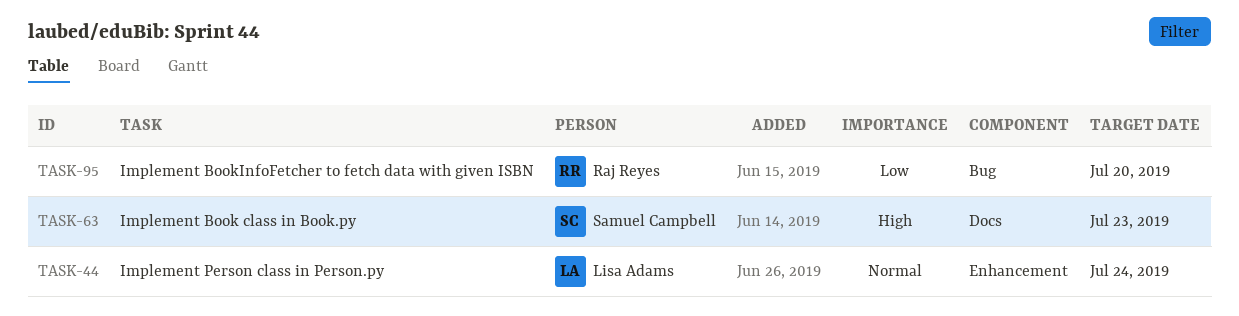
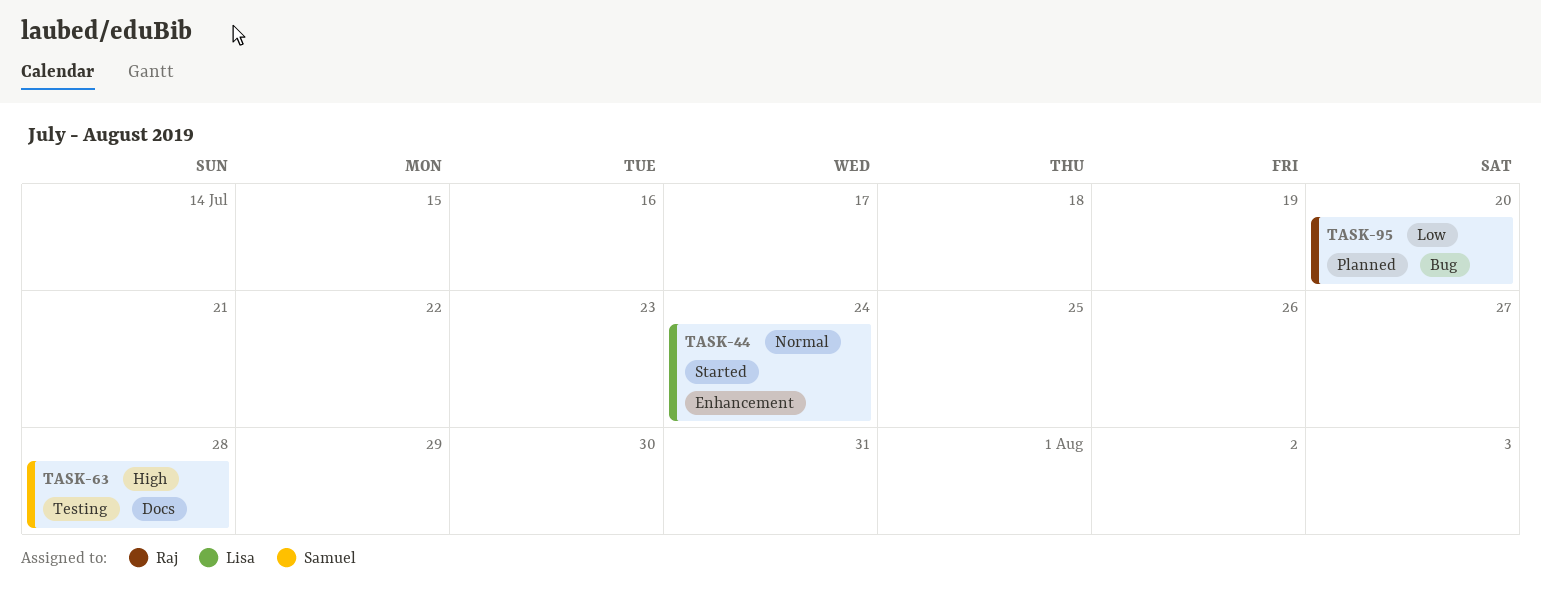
TASK-63, due: Jul 23 -> Jul 28

